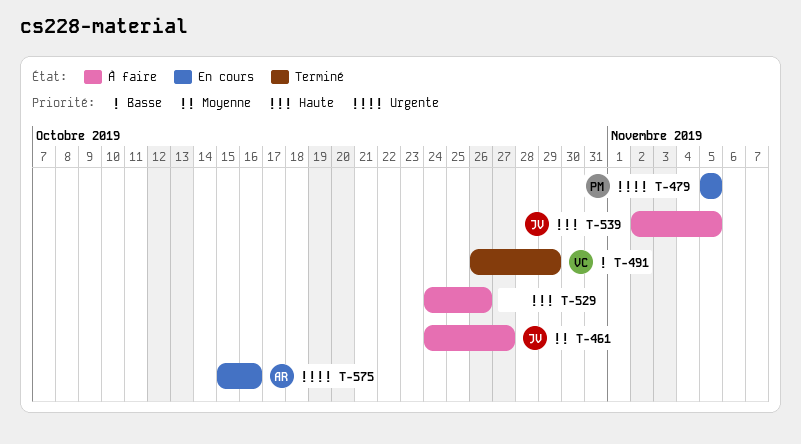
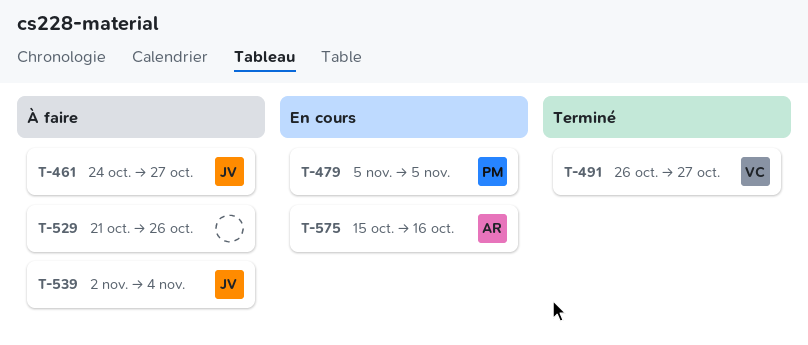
T-491, due: Oct 29 -> Oct 27
T-529, start: Oct 24 -> Oct 21
T-539, due: Nov 5 -> Nov 4

